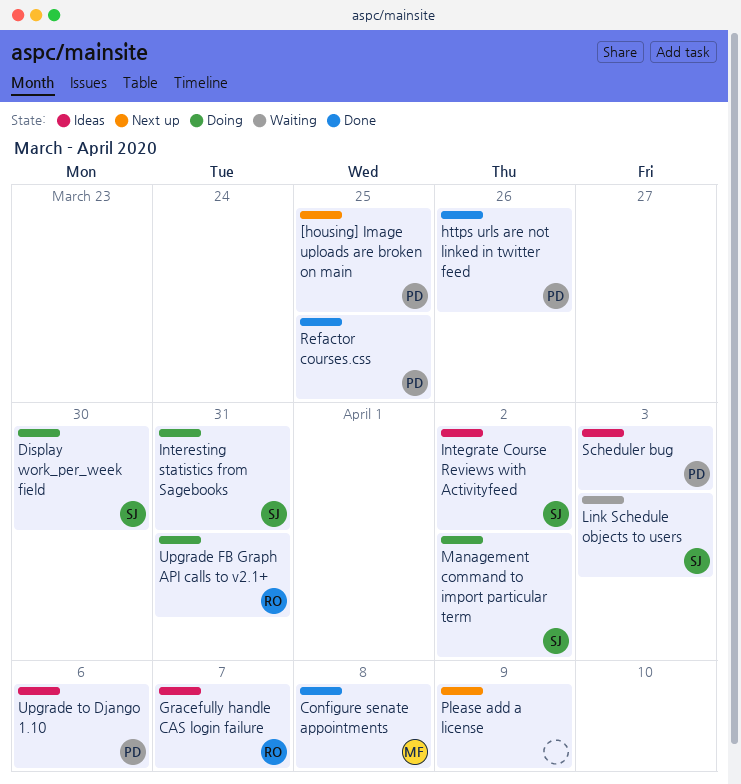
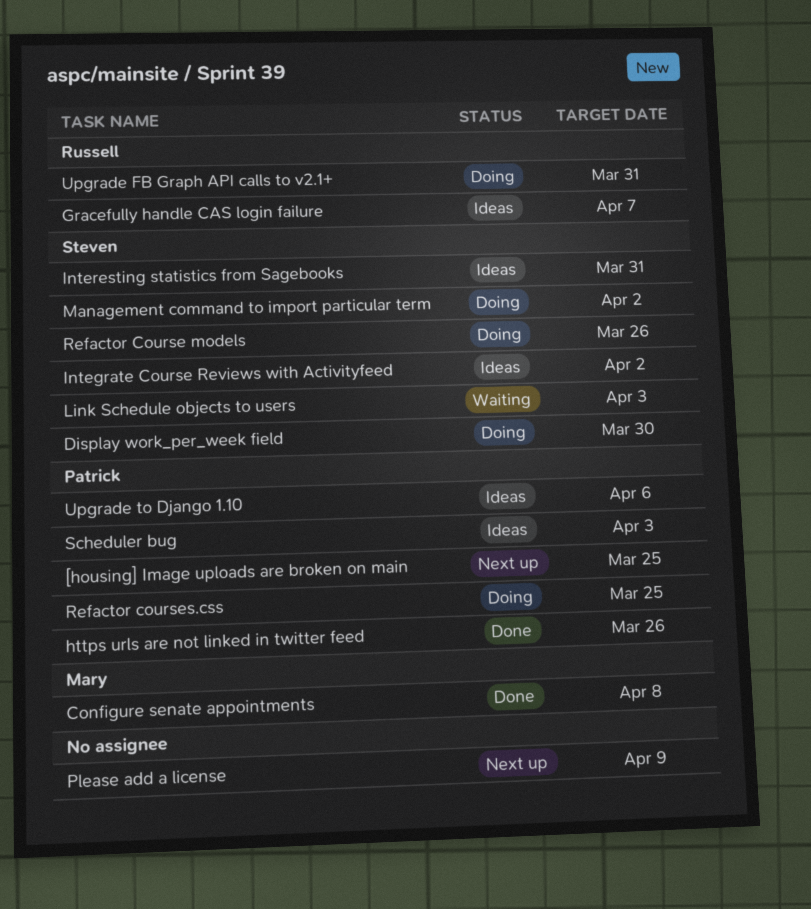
Interesting statistics from Sagebooks, status: Doing -> Ideas
Refactor Course models: none -> present
Refactor courses.css, status: Done -> Doing

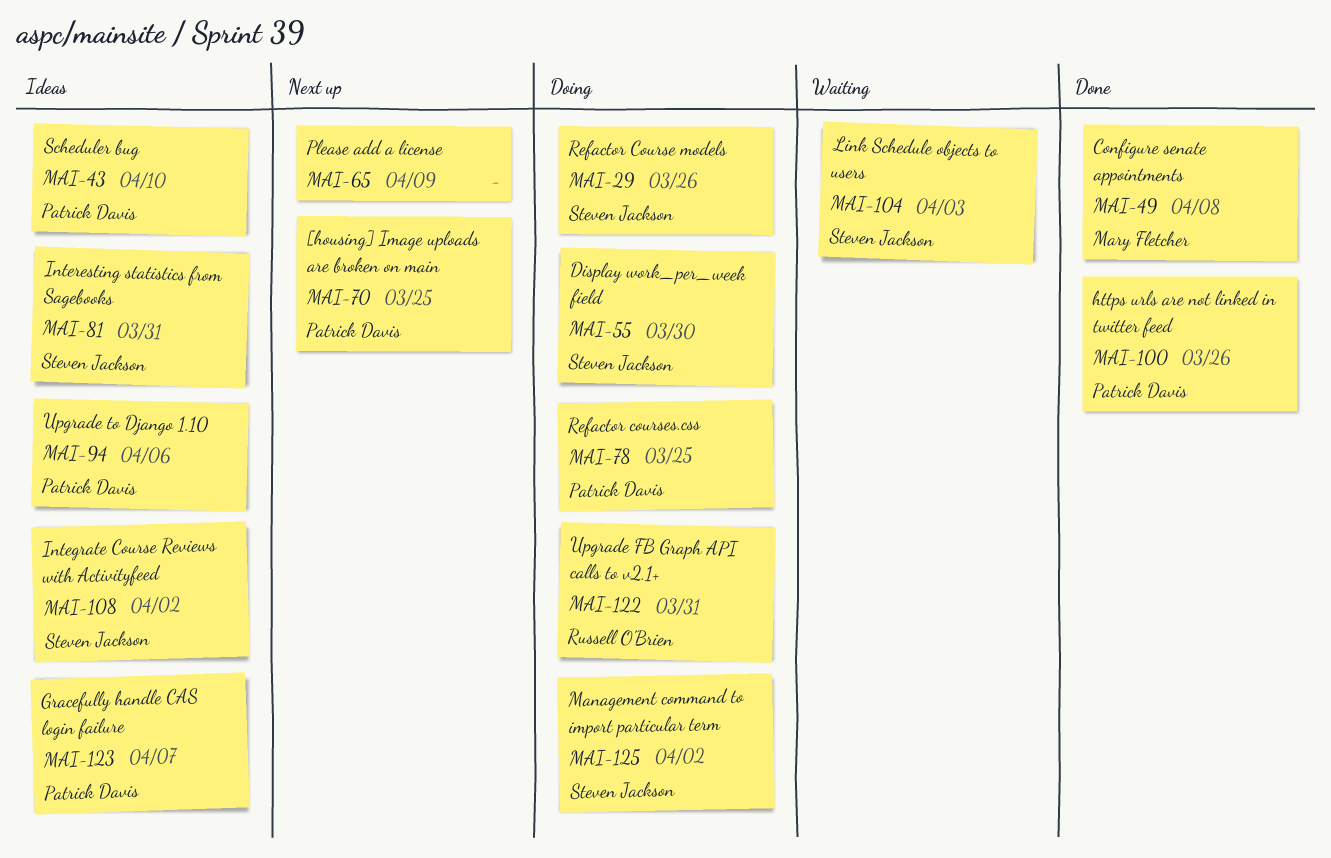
Gracefully handle CAS login failure, owner: Russell O'Brien -> Patrick Davis
Scheduler bug, due: Apr 3 -> Apr 10

